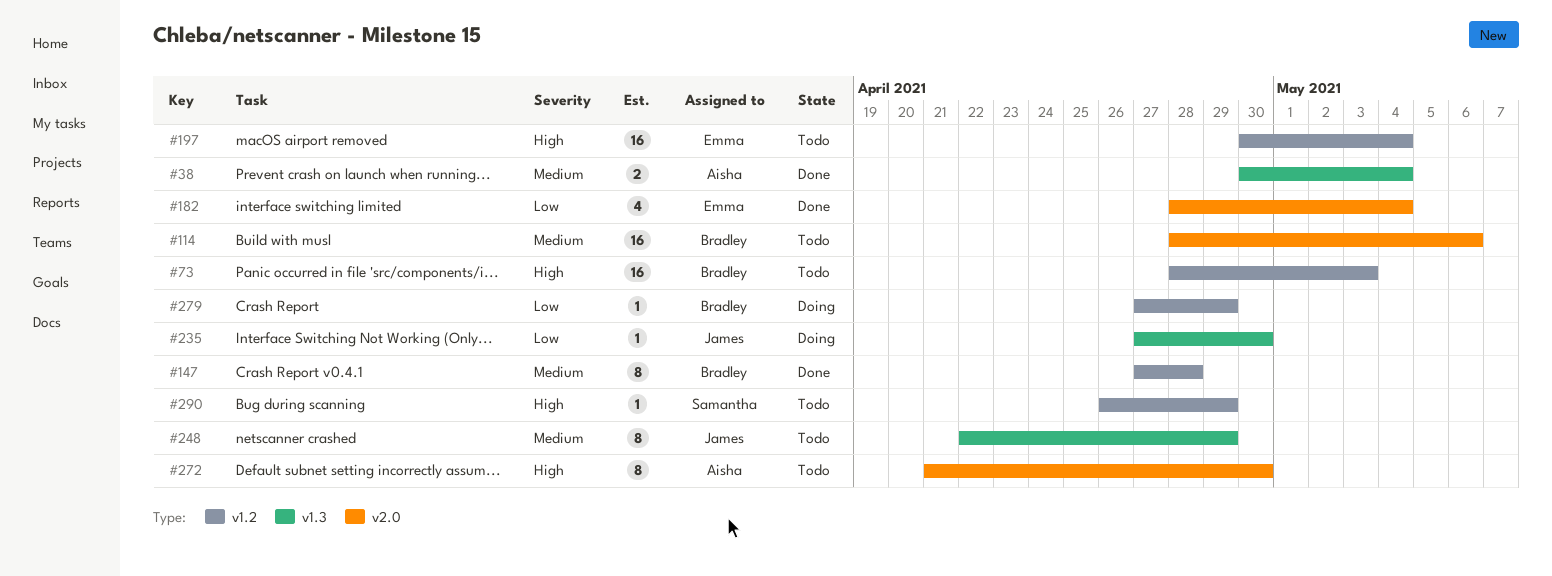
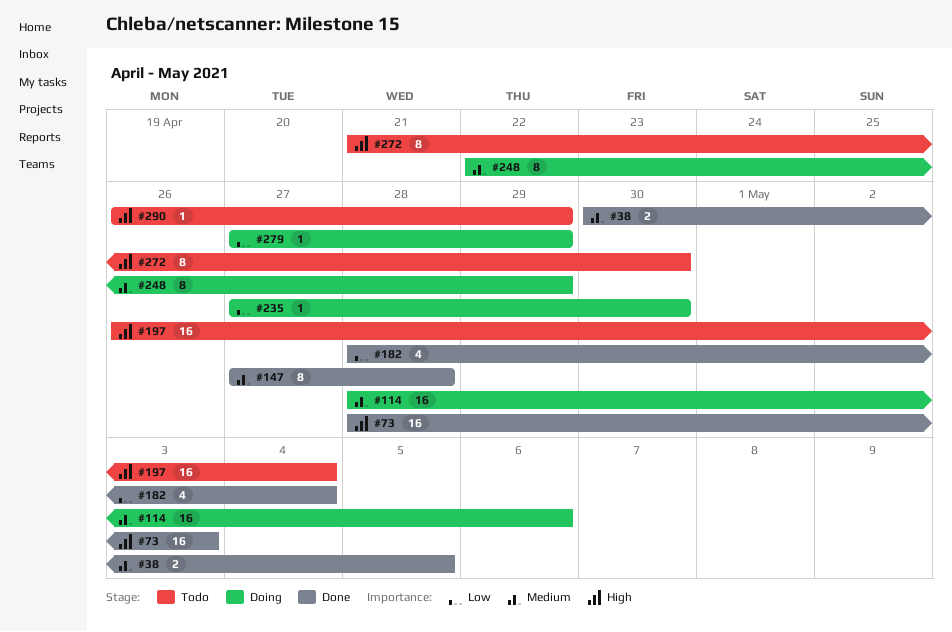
#38, due: May 4 -> May 5
#73, status: Todo -> Done
#114, status: Todo -> Doing
#197, start: Apr 30 -> Apr 26
#248, status: Todo -> Doing

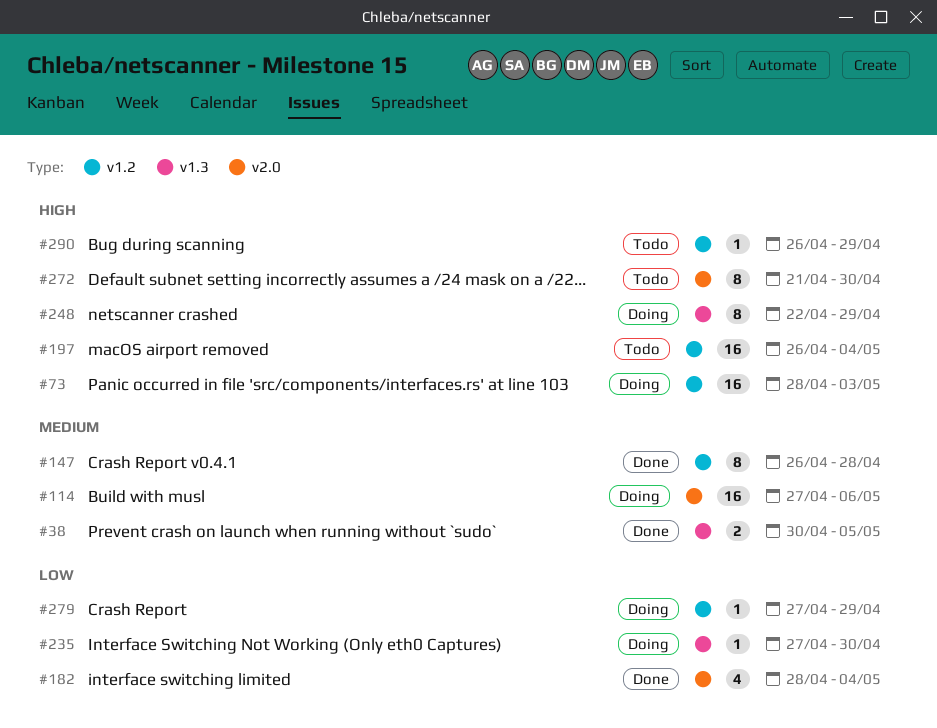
#73, status: Done -> Doing
#114, start: Apr 28 -> Apr 27
#147, start: Apr 27 -> Apr 26
#248, priority: Medium -> High

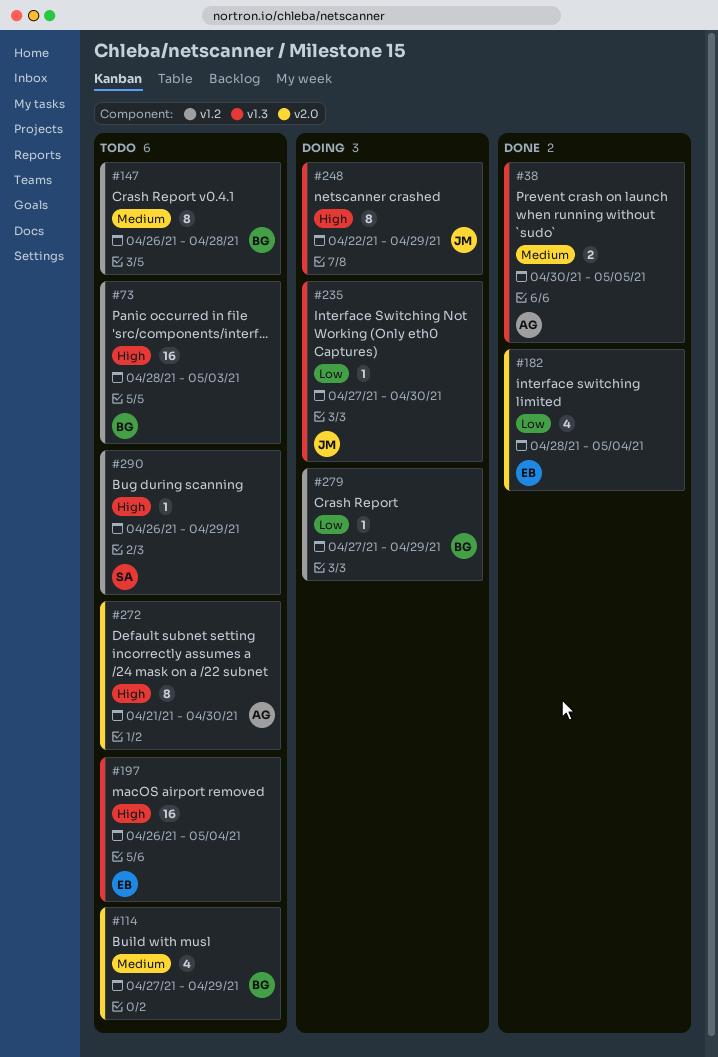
#73, status: Doing -> Todo
#114, status: Doing -> Todo
#114, estimate: 16 -> 4
#114, due: May 6 -> Apr 29
#147, status: Done -> Todo
#197, label: v1.2 -> v1.3

